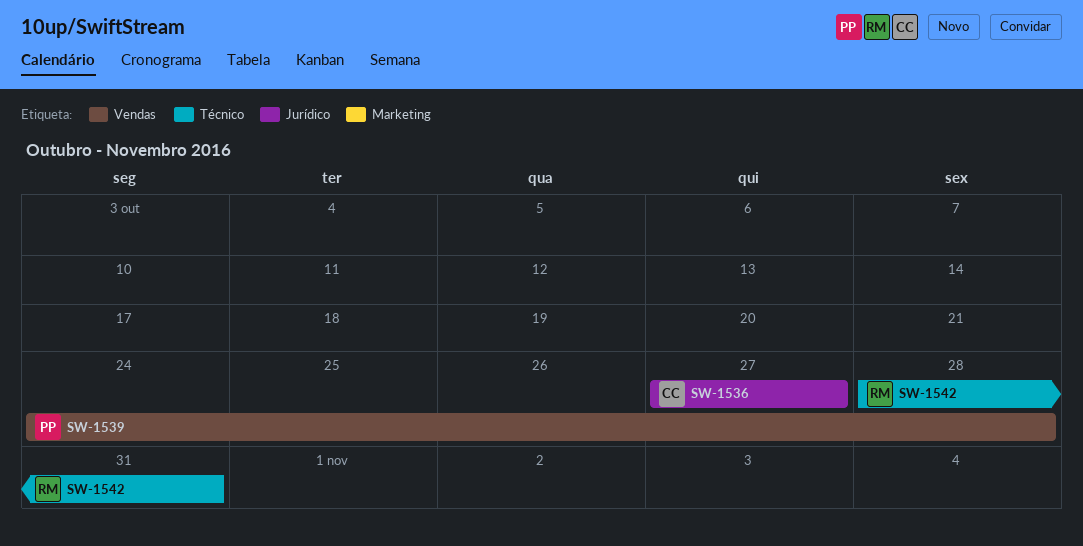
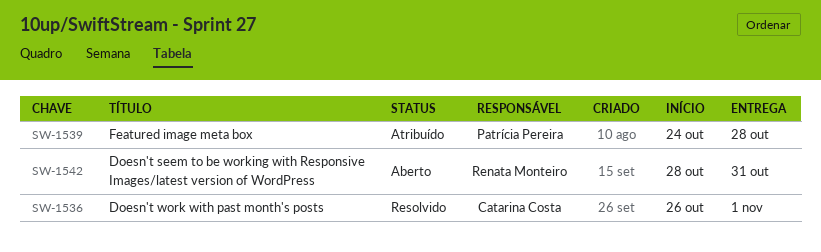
SW-1536, start: Oct 27 -> Oct 26
SW-1536, due: Oct 27 -> Nov 1

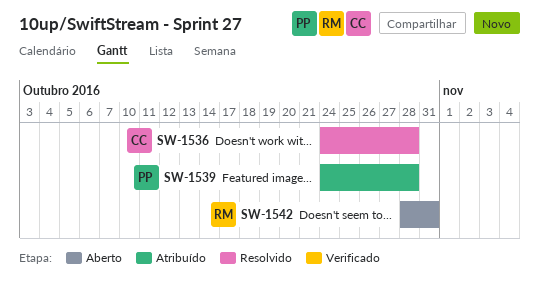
SW-1536, start: Oct 26 -> Oct 24
SW-1536, due: Nov 1 -> Oct 28

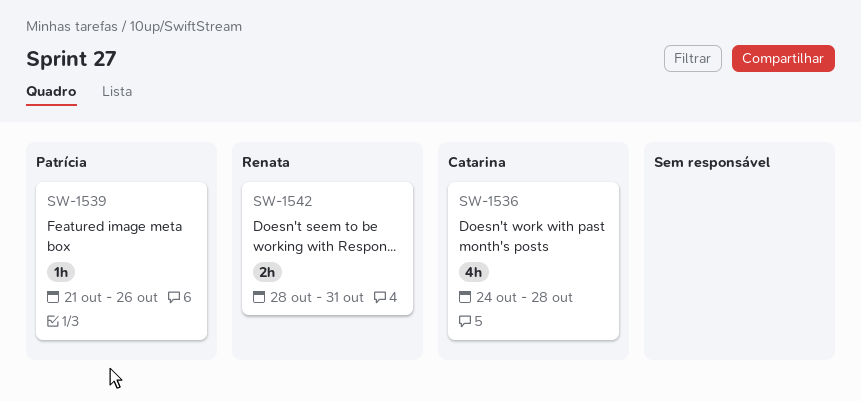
SW-1539, start: Oct 24 -> Oct 21
SW-1539, due: Oct 28 -> Oct 26

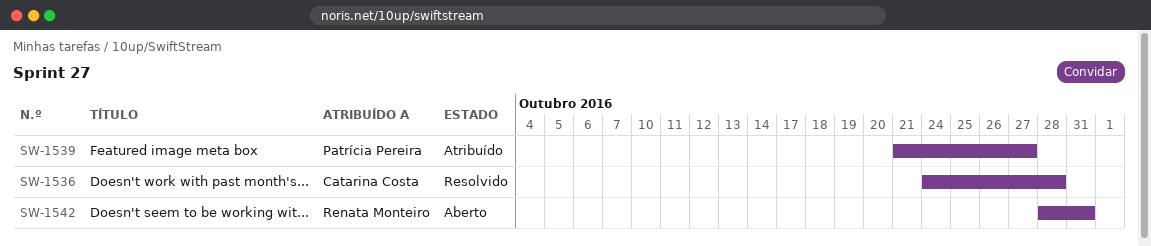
SW-1539, due: Oct 26 -> Oct 27

